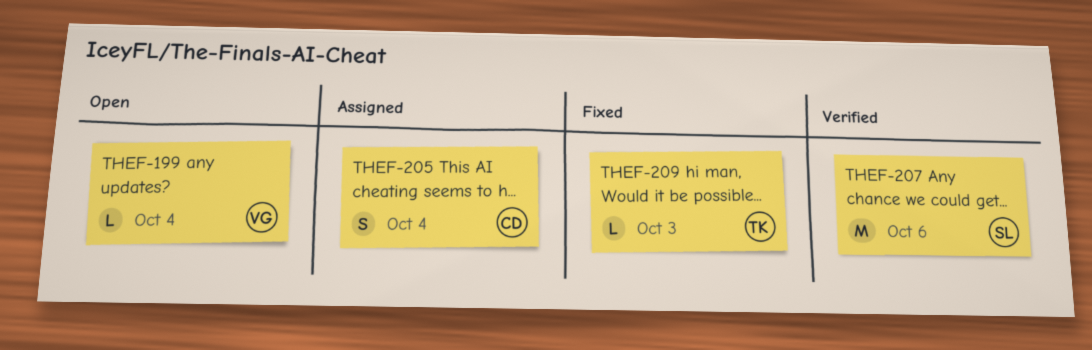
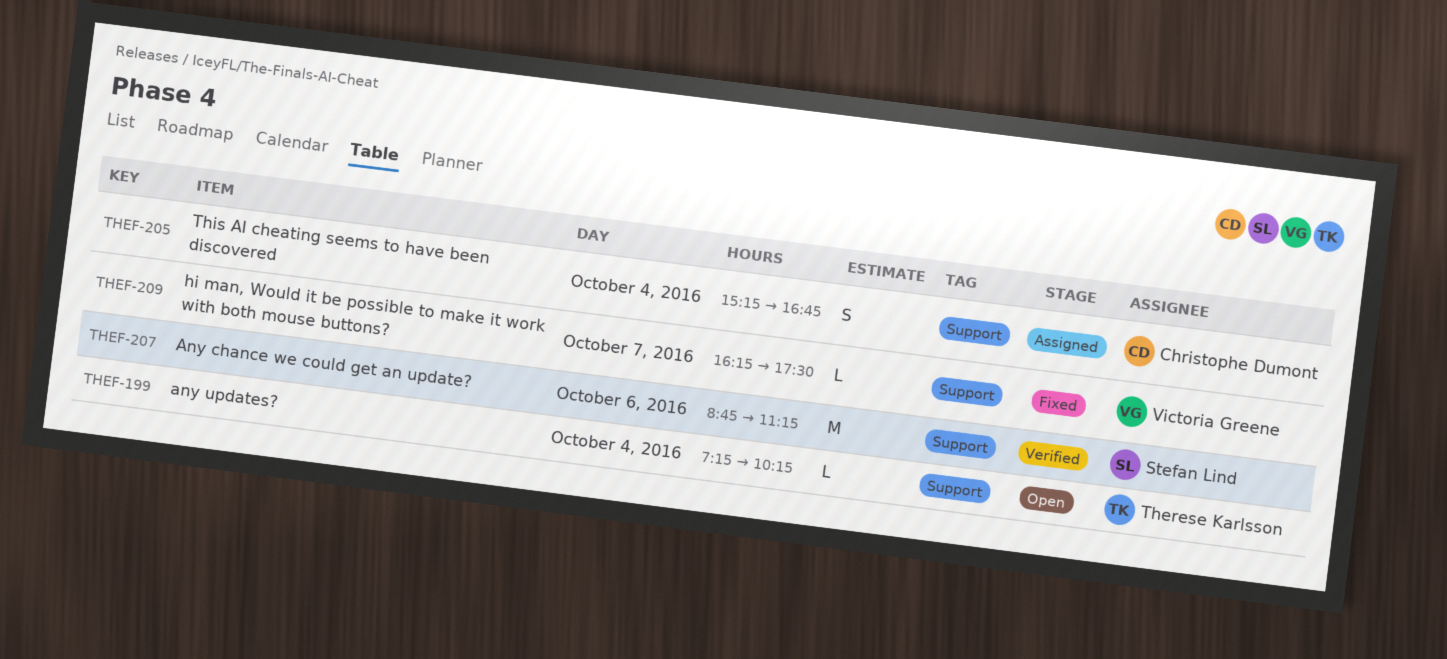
THEF-199, owner: Victoria Greene -> Therese Karlsson
THEF-209, owner: Therese Karlsson -> Victoria Greene
THEF-209, day: Oct 3 -> Oct 7

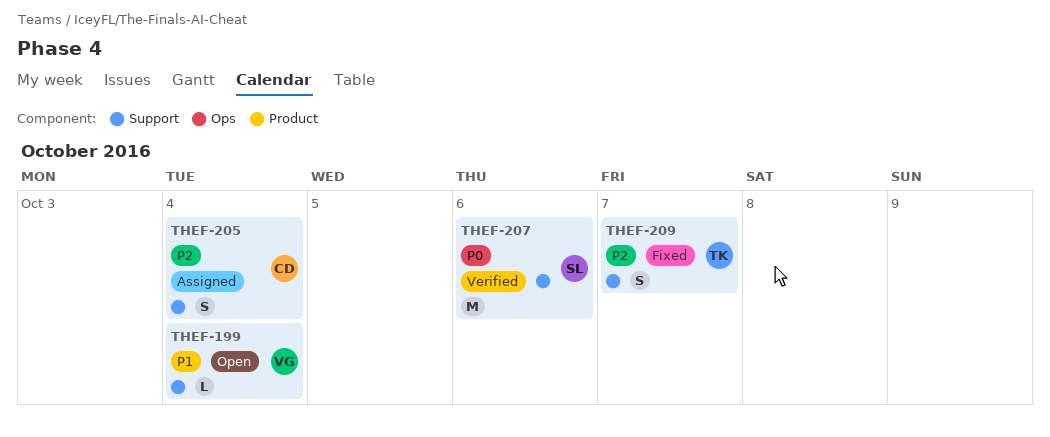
THEF-199, owner: Therese Karlsson -> Victoria Greene
THEF-209, owner: Victoria Greene -> Therese Karlsson
THEF-209, estimate: L -> S

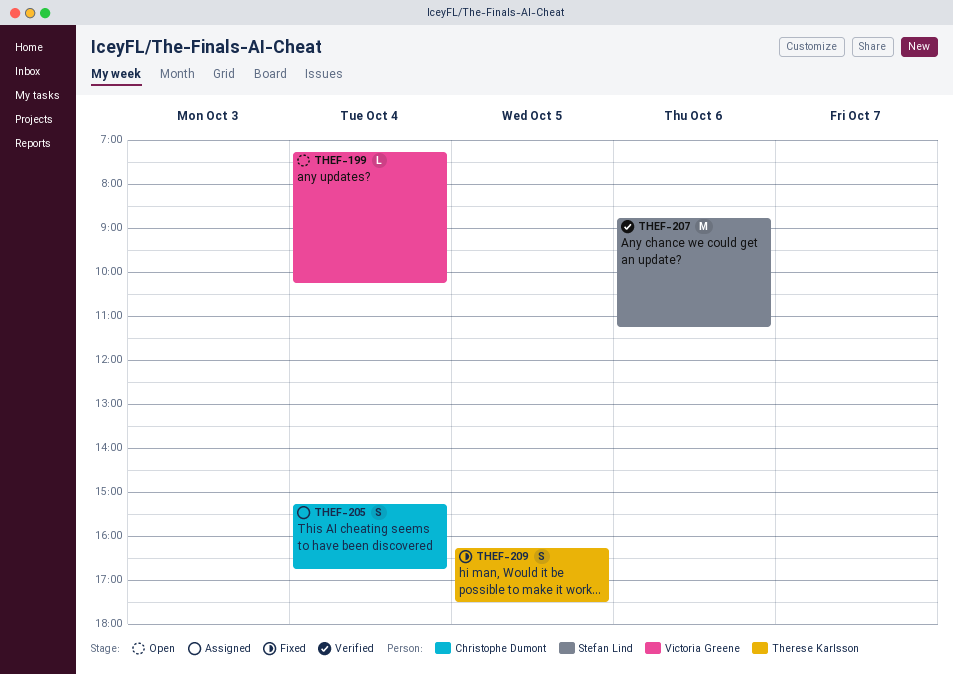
THEF-209, day: Oct 7 -> Oct 5

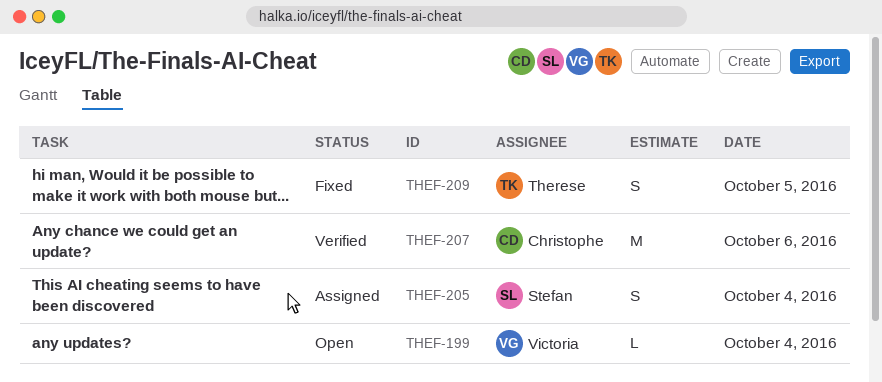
THEF-205, owner: Christophe Dumont -> Stefan Lind
THEF-207, owner: Stefan Lind -> Christophe Dumont

